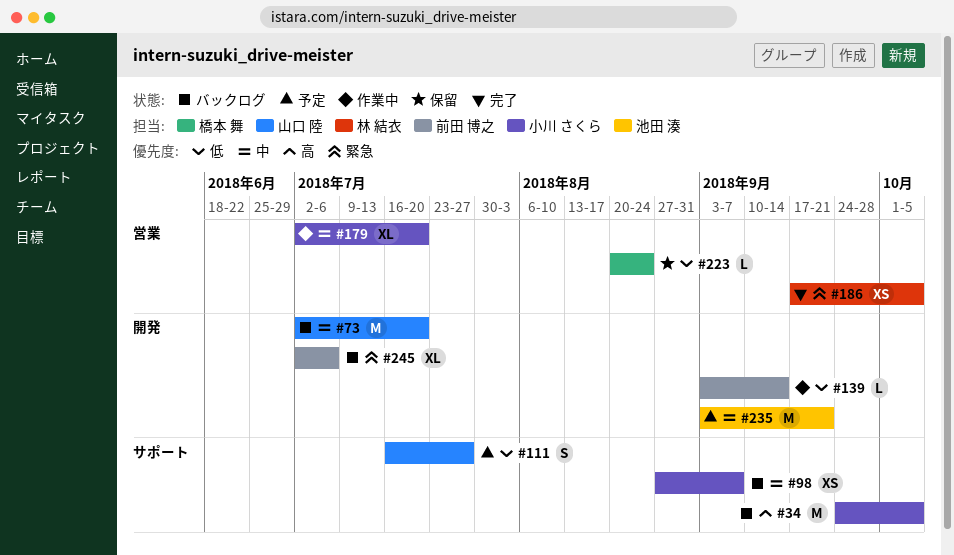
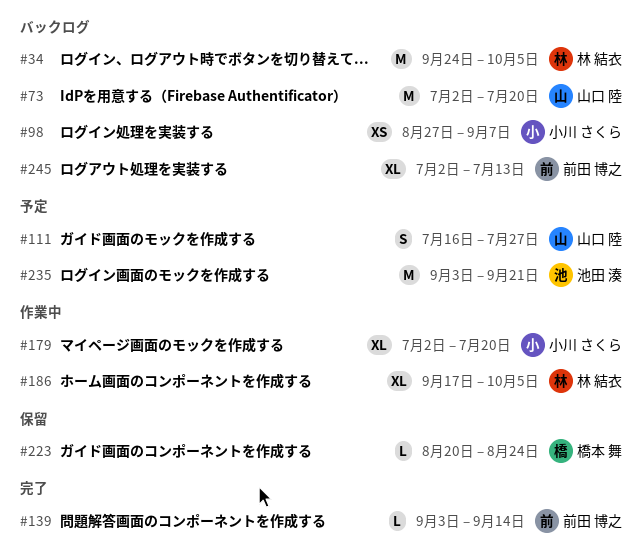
#34, owner: 小川 さくら -> 林 結衣
#139, status: 作業中 -> 完了
#186, status: 完了 -> 作業中
#186, estimate: XS -> XL
#245, due: Jul 6 -> Jul 13

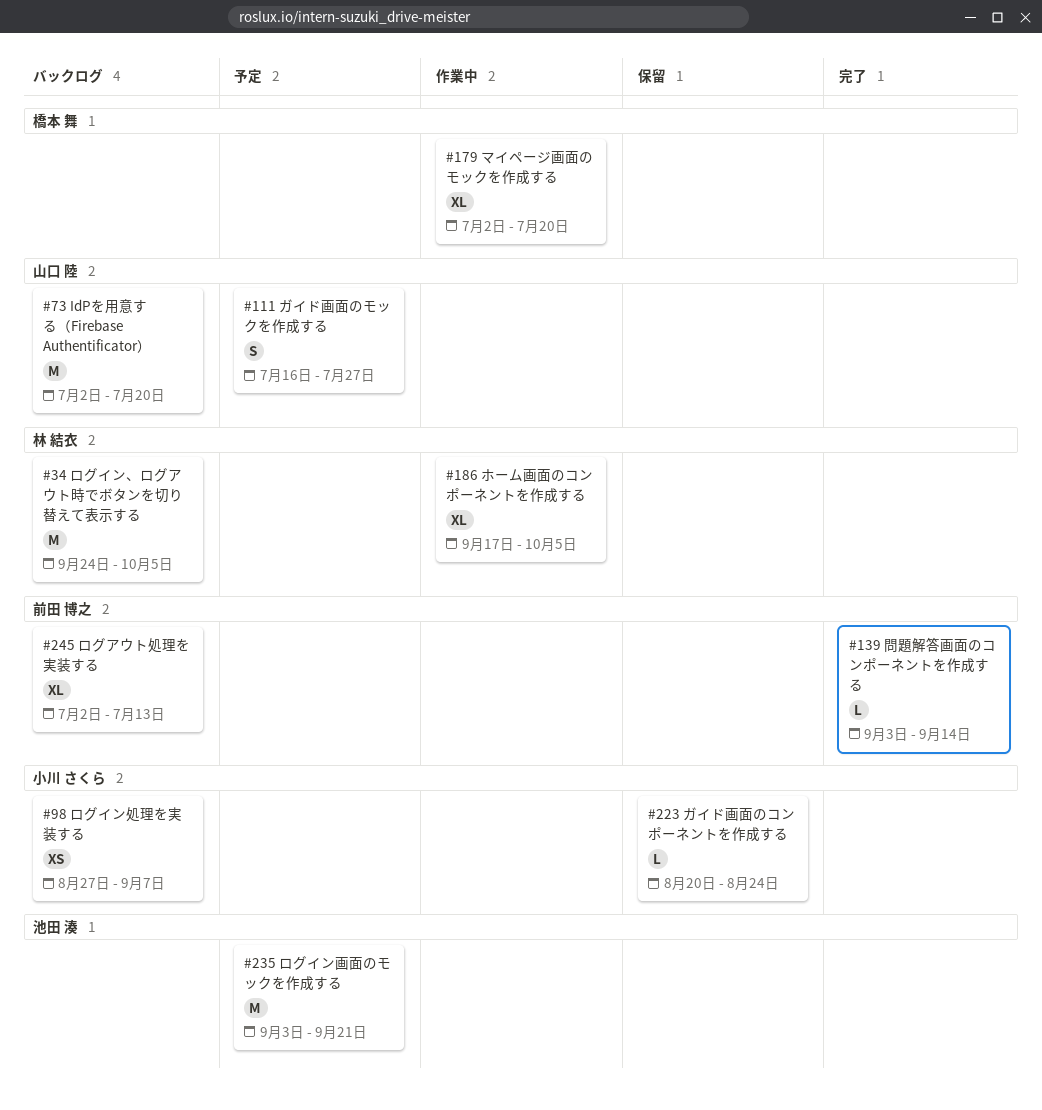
#179, owner: 小川 さくら -> 橋本 舞
#223, owner: 橋本 舞 -> 小川 さくら

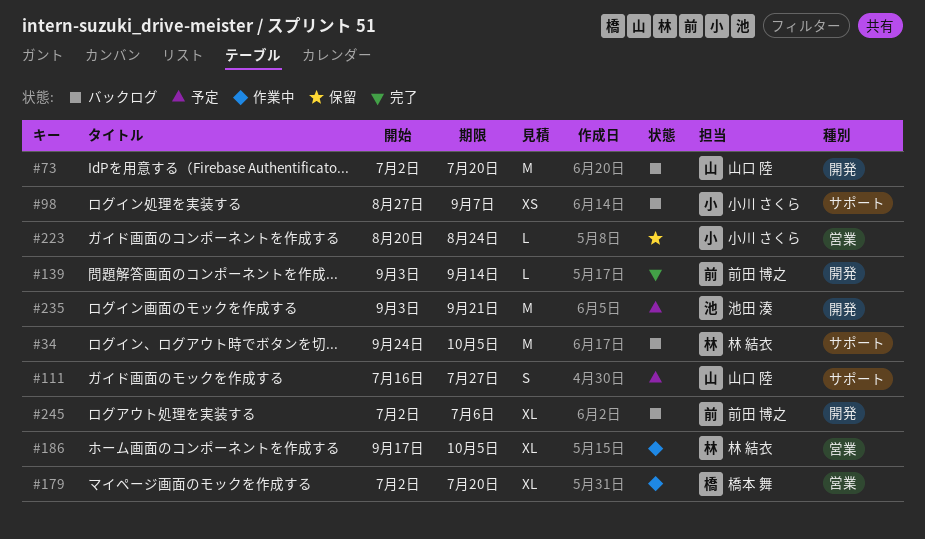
#245, due: Jul 13 -> Jul 6

